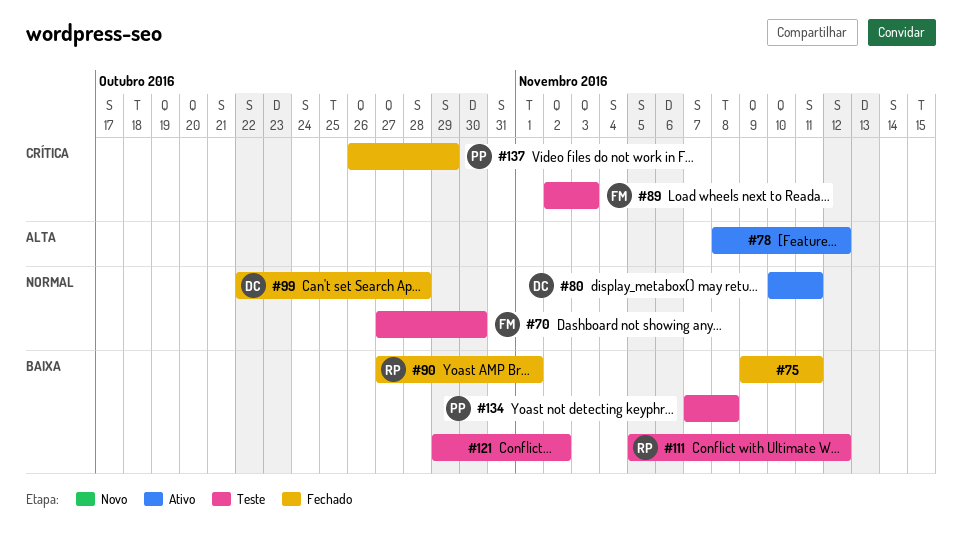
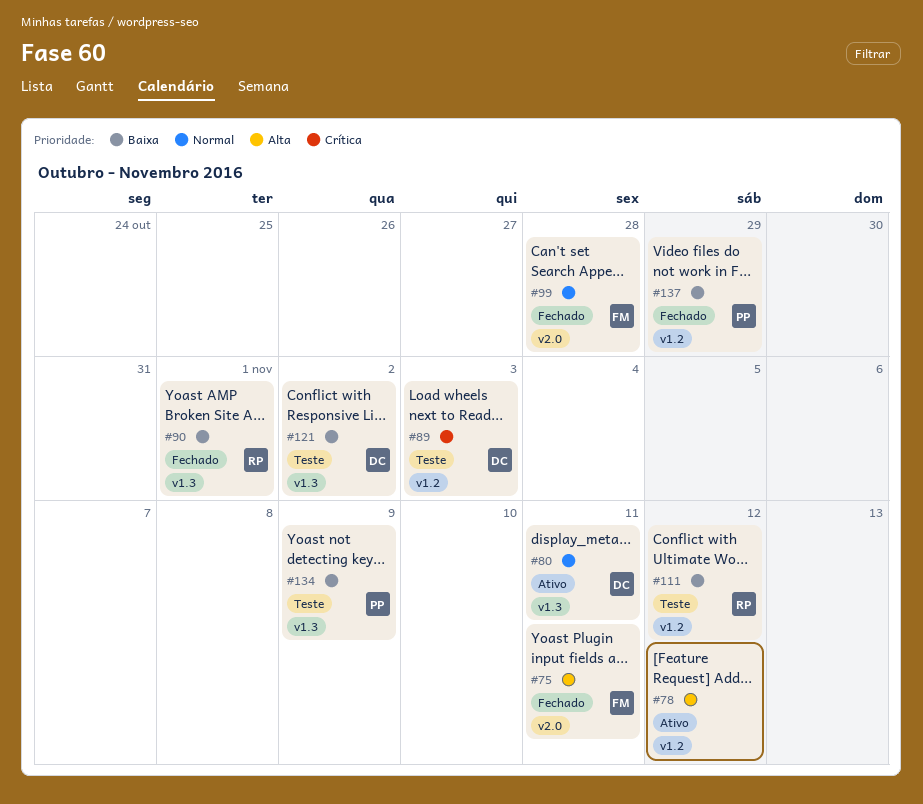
#70: present -> none
#75, owner: none -> FM
#75, priority: Baixa -> Alta
#89, owner: FM -> DC
#99, owner: DC -> FM
#121, owner: none -> DC
#134, due: Nov 8 -> Nov 9
#137, priority: Crítica -> Baixa

